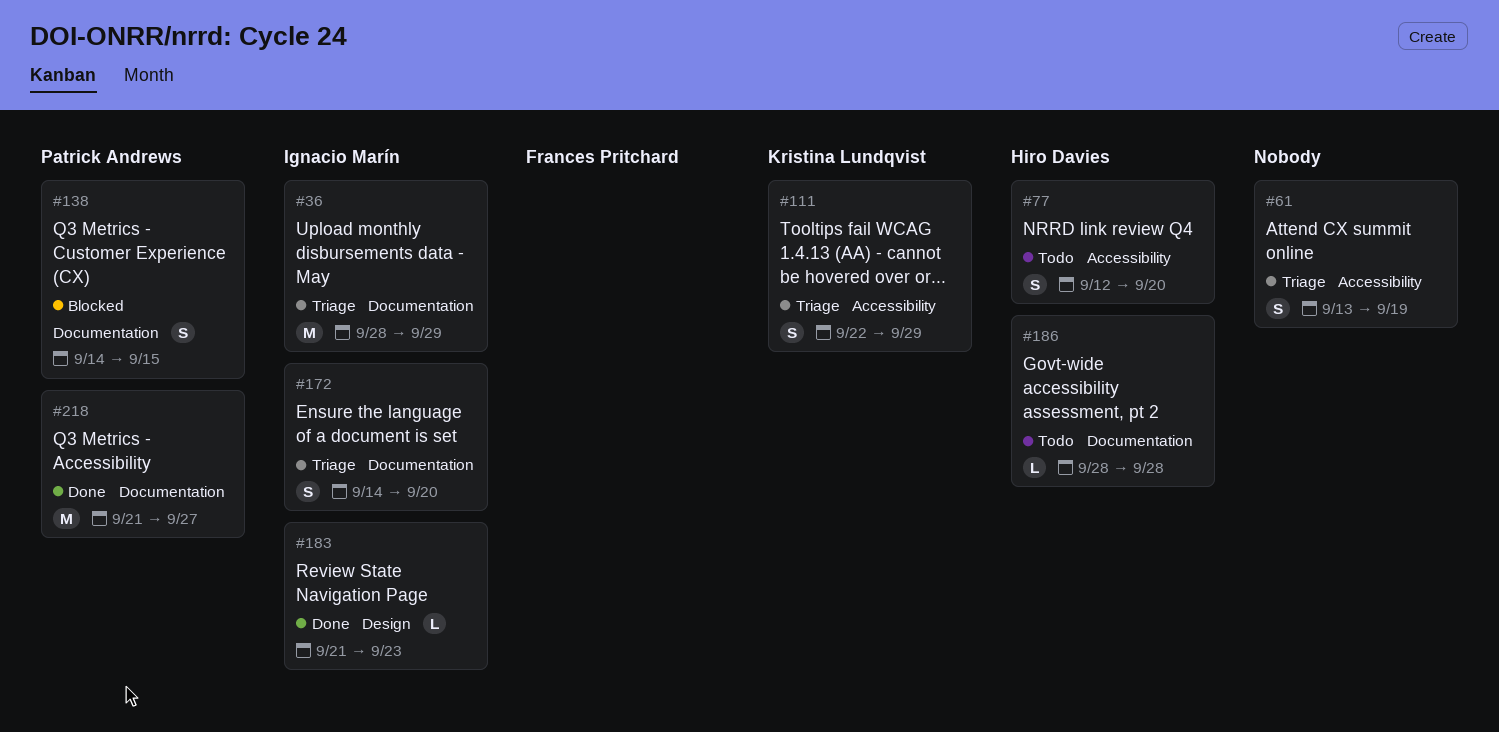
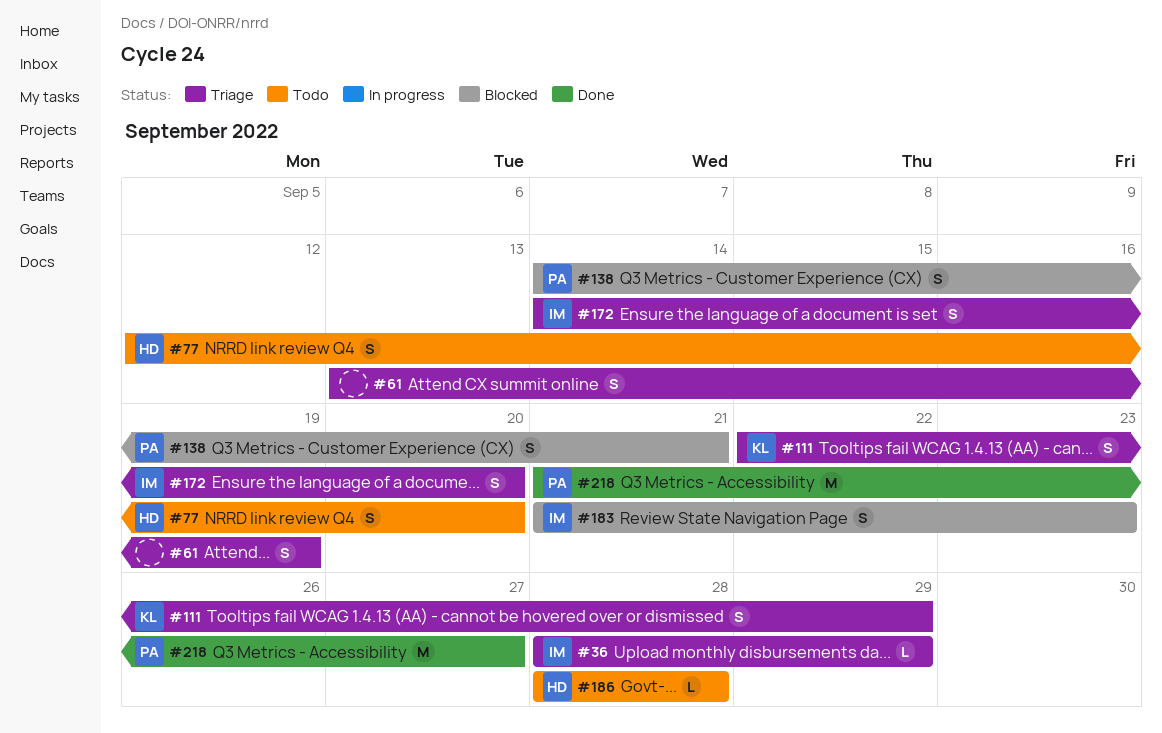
#36, estimate: M -> L
#138, due: Sep 15 -> Sep 21
#183, status: Done -> Blocked
#183, estimate: L -> S

